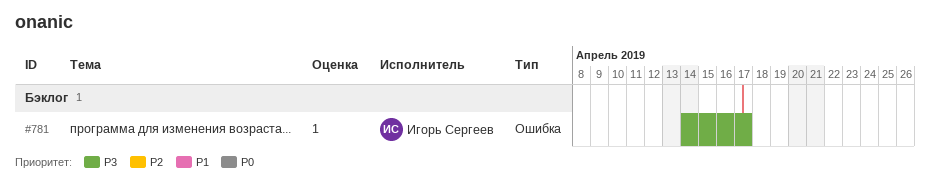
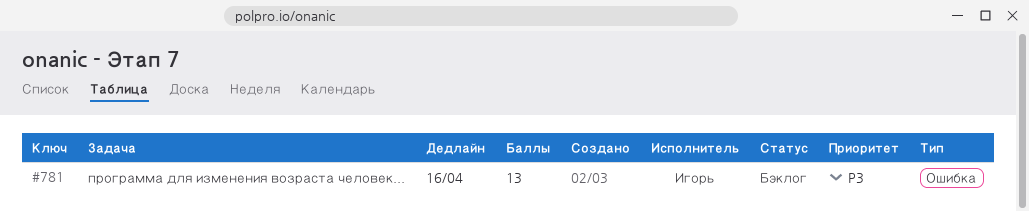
#781, estimate: 1 -> 13
#781, due: Apr 17 -> Apr 16

